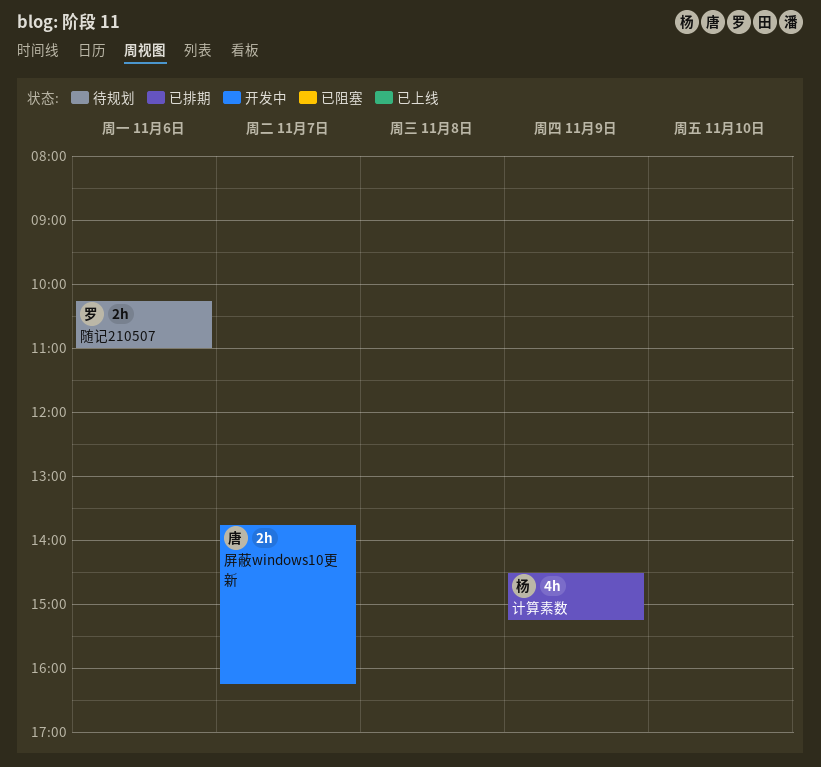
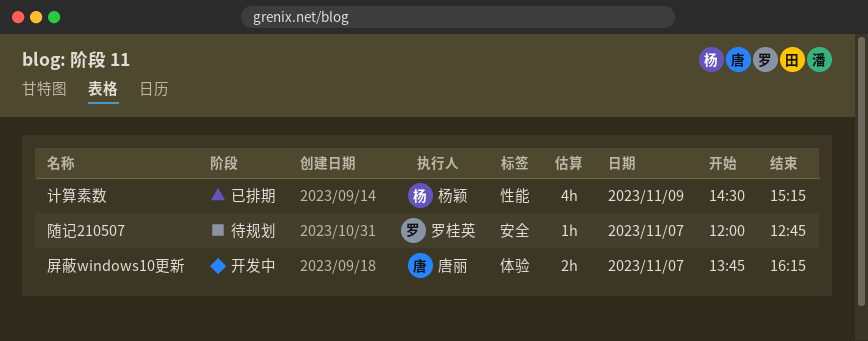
随记210507, estimate: 2h -> 1h
随记210507, day: Nov 6 -> Nov 7
随记210507, begins: 10:15 -> 12:00
随记210507, ends: 11:00 -> 12:45

